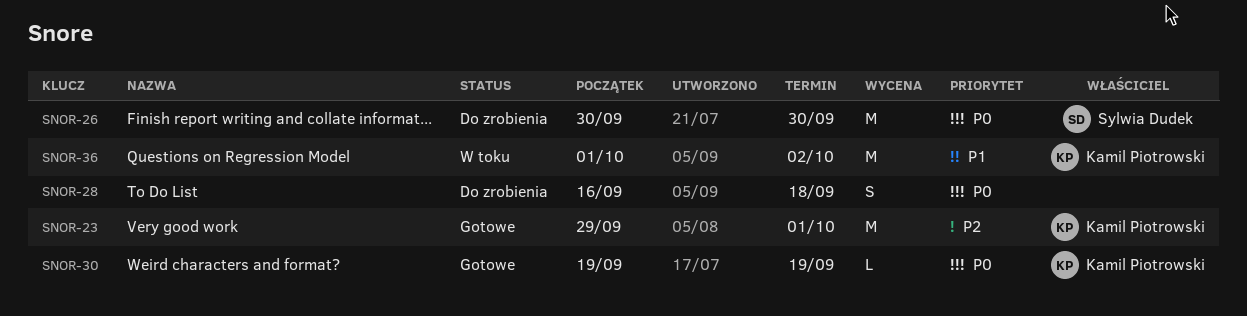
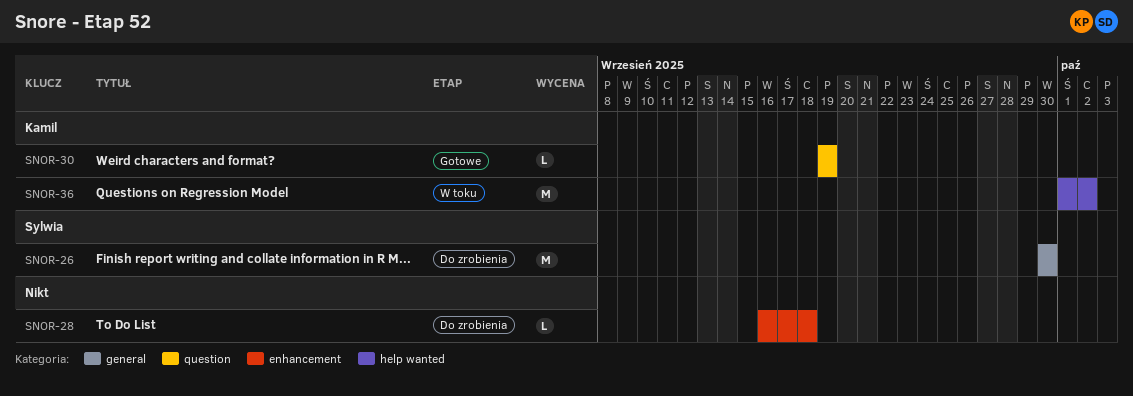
SNOR-23: present -> none
SNOR-28, estimate: S -> L

